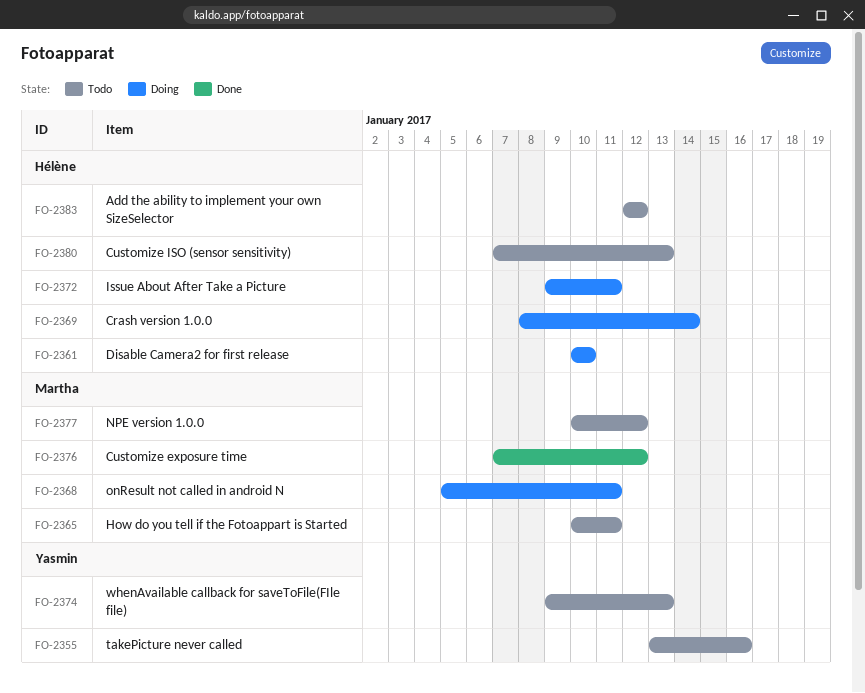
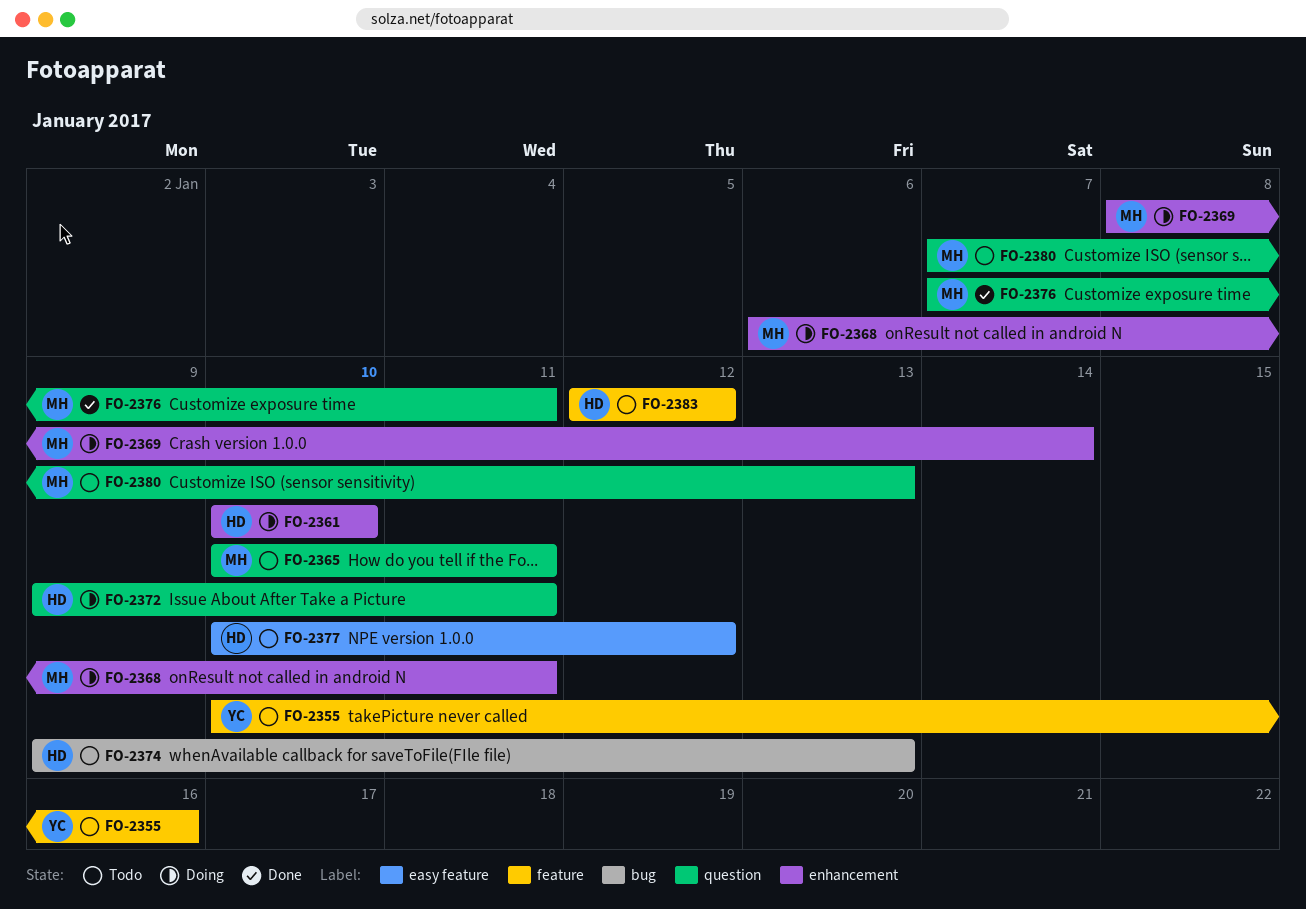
FO-2355, start: Jan 13 -> Jan 10
FO-2368, start: Jan 5 -> Jan 6
FO-2369, owner: Hélène -> Martha
FO-2374, owner: Yasmin -> Hélène
FO-2376, due: Jan 12 -> Jan 11
FO-2377, owner: Martha -> Hélène
FO-2380, owner: Hélène -> Martha

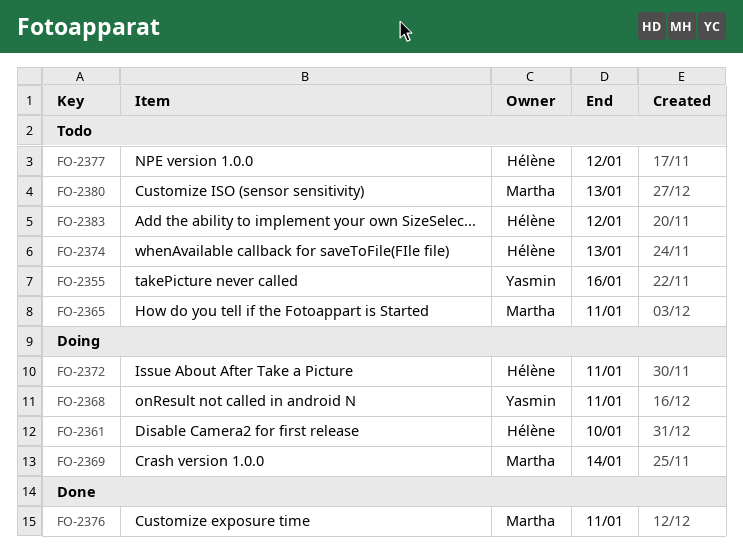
FO-2368, owner: Martha -> Yasmin

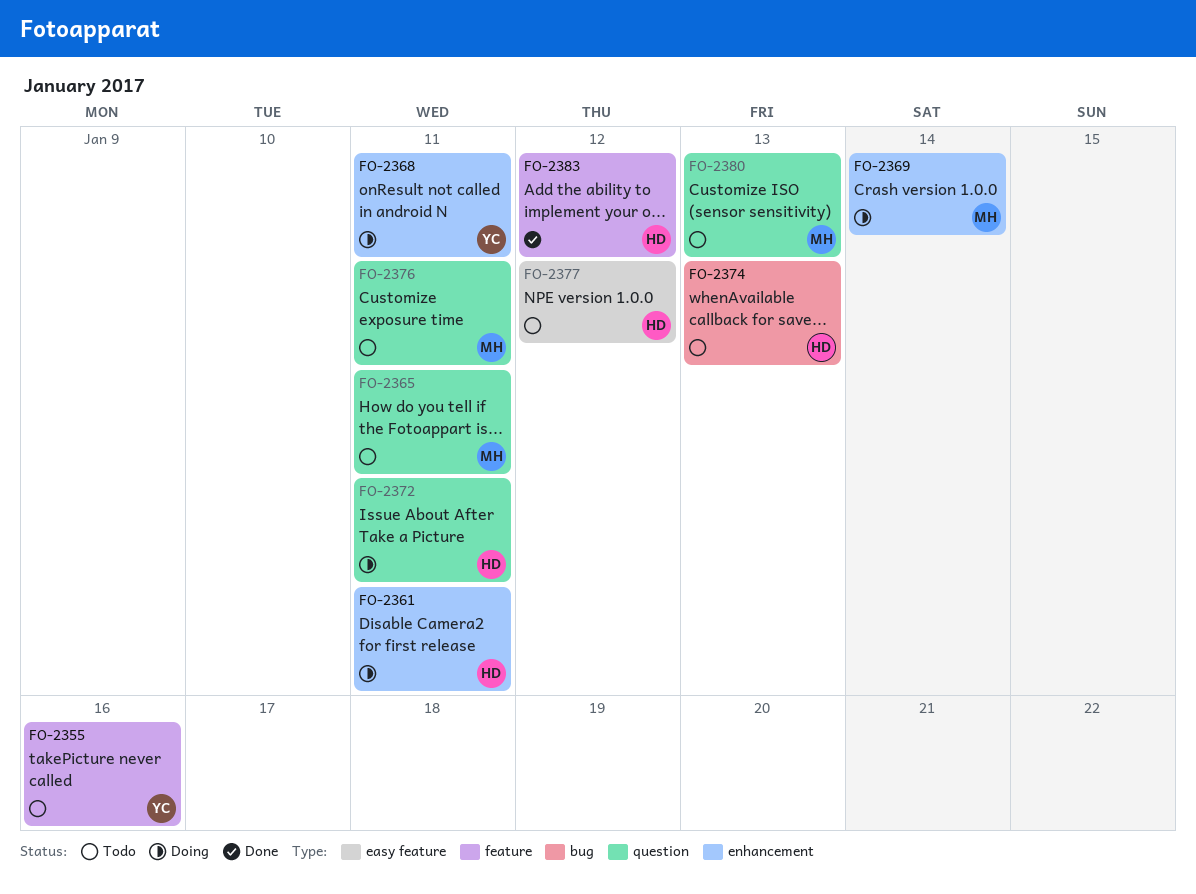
FO-2361, due: Jan 10 -> Jan 11
FO-2376, status: Done -> Todo
FO-2383, status: Todo -> Done

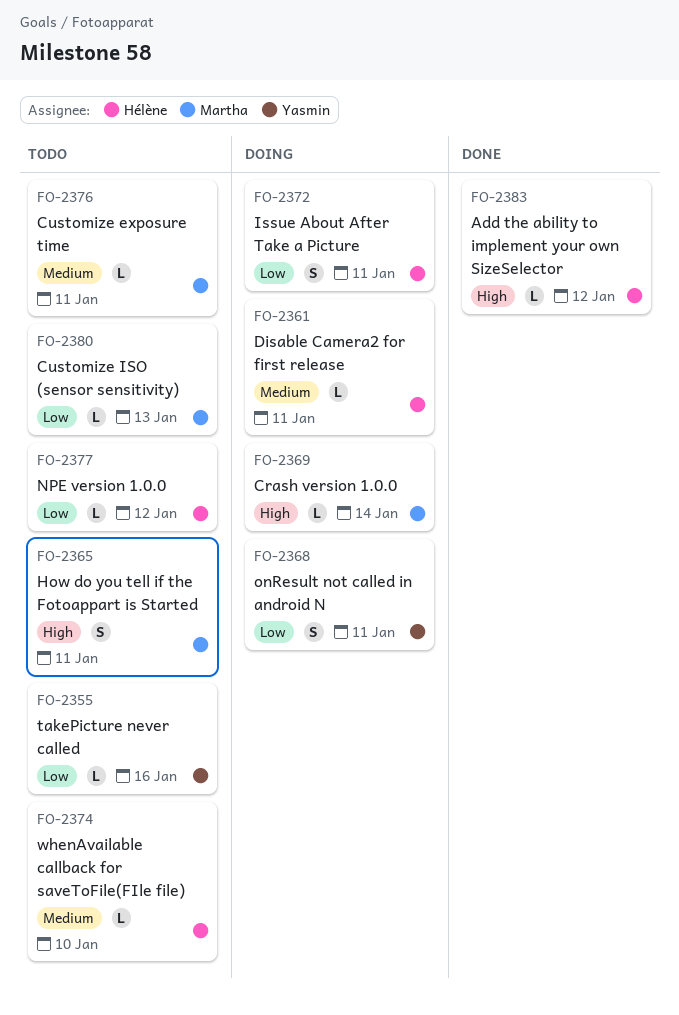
FO-2374, due: Jan 13 -> Jan 10

